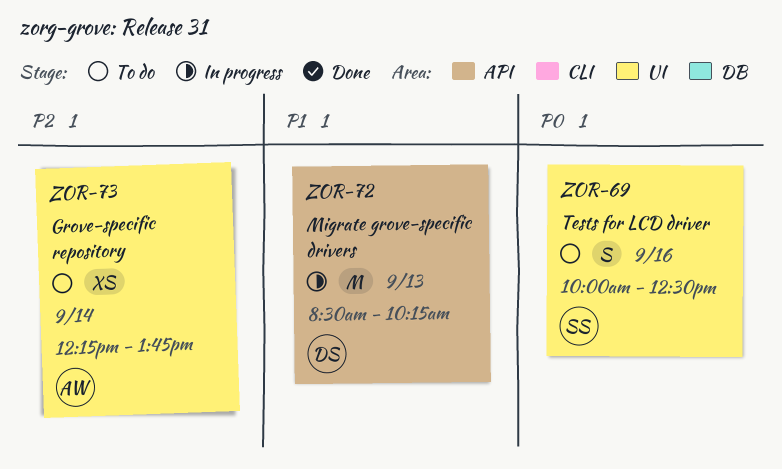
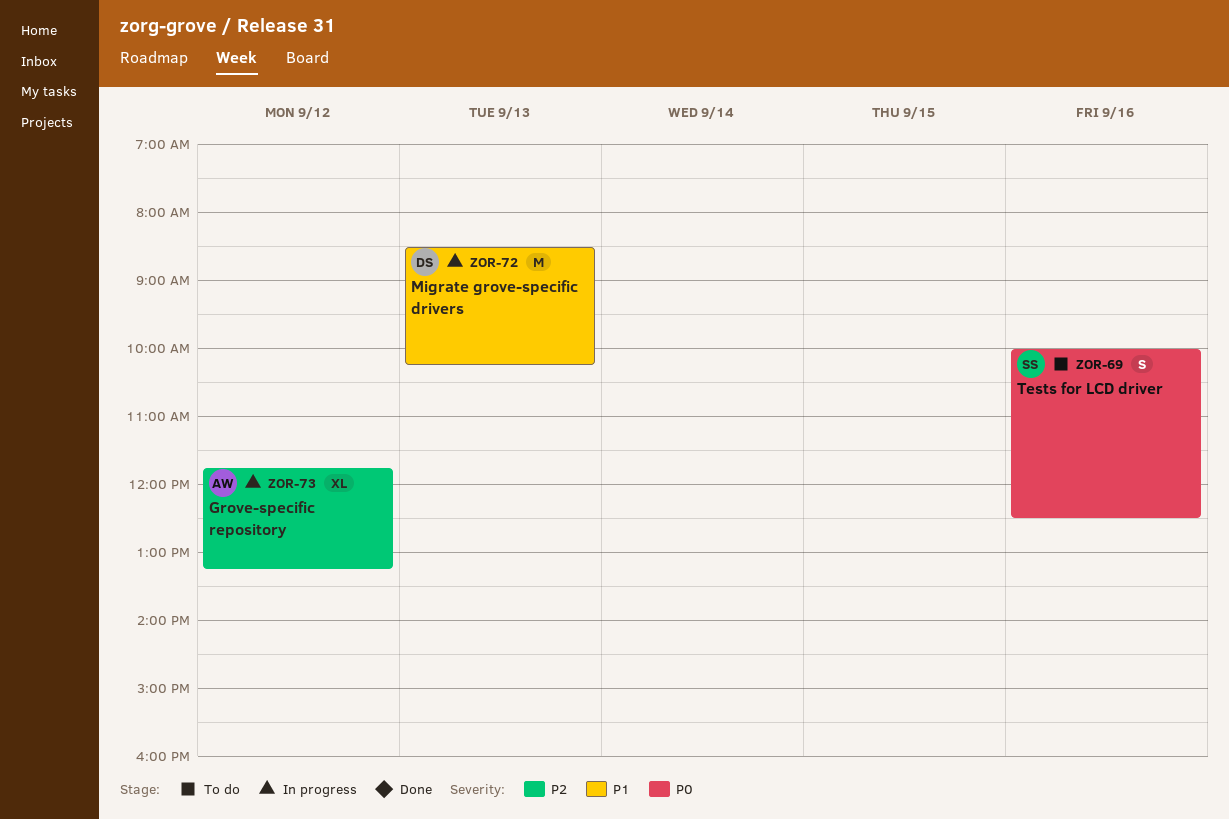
ZOR-73, status: To do -> In progress
ZOR-73, estimate: XS -> XL
ZOR-73, day: Sep 14 -> Sep 12
ZOR-73, begins: 12:15 -> 11:45
ZOR-73, ends: 13:45 -> 13:15

